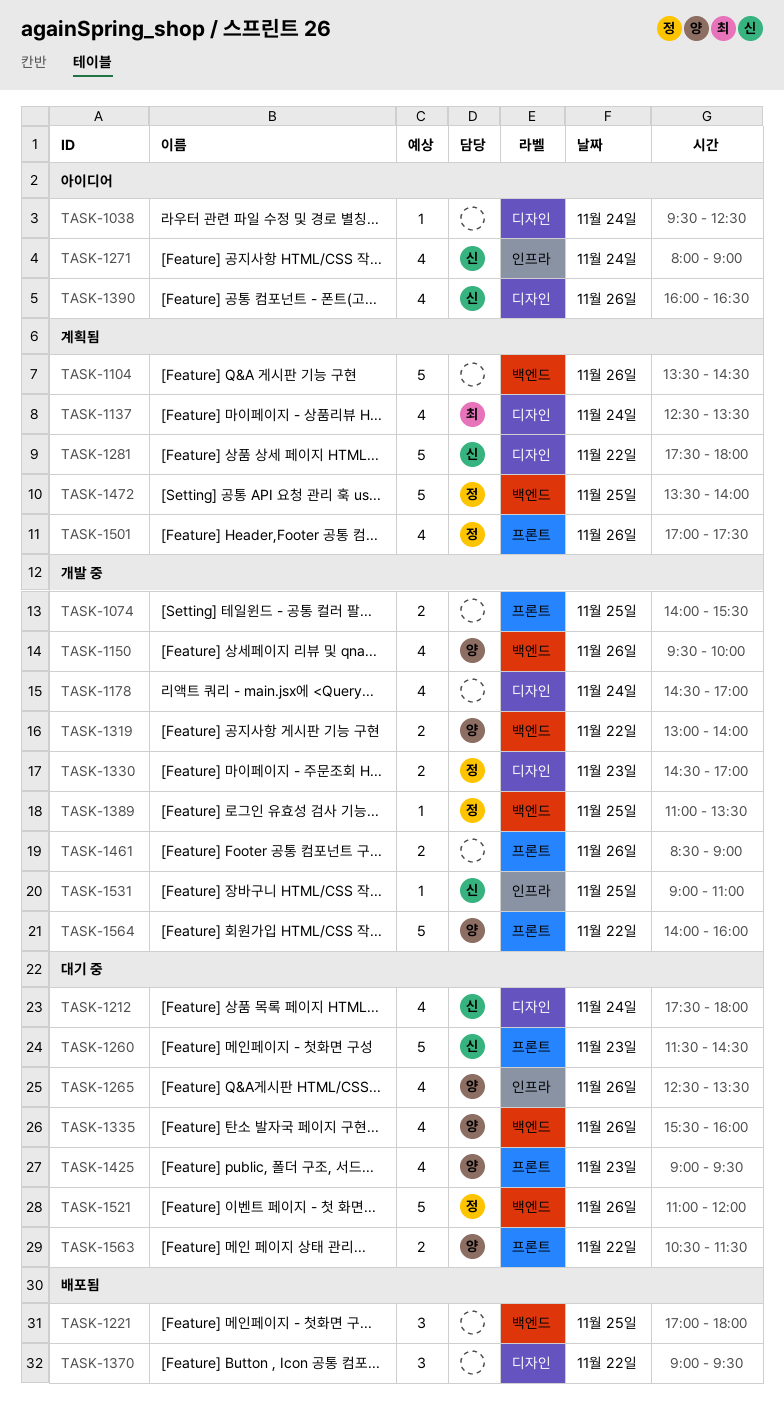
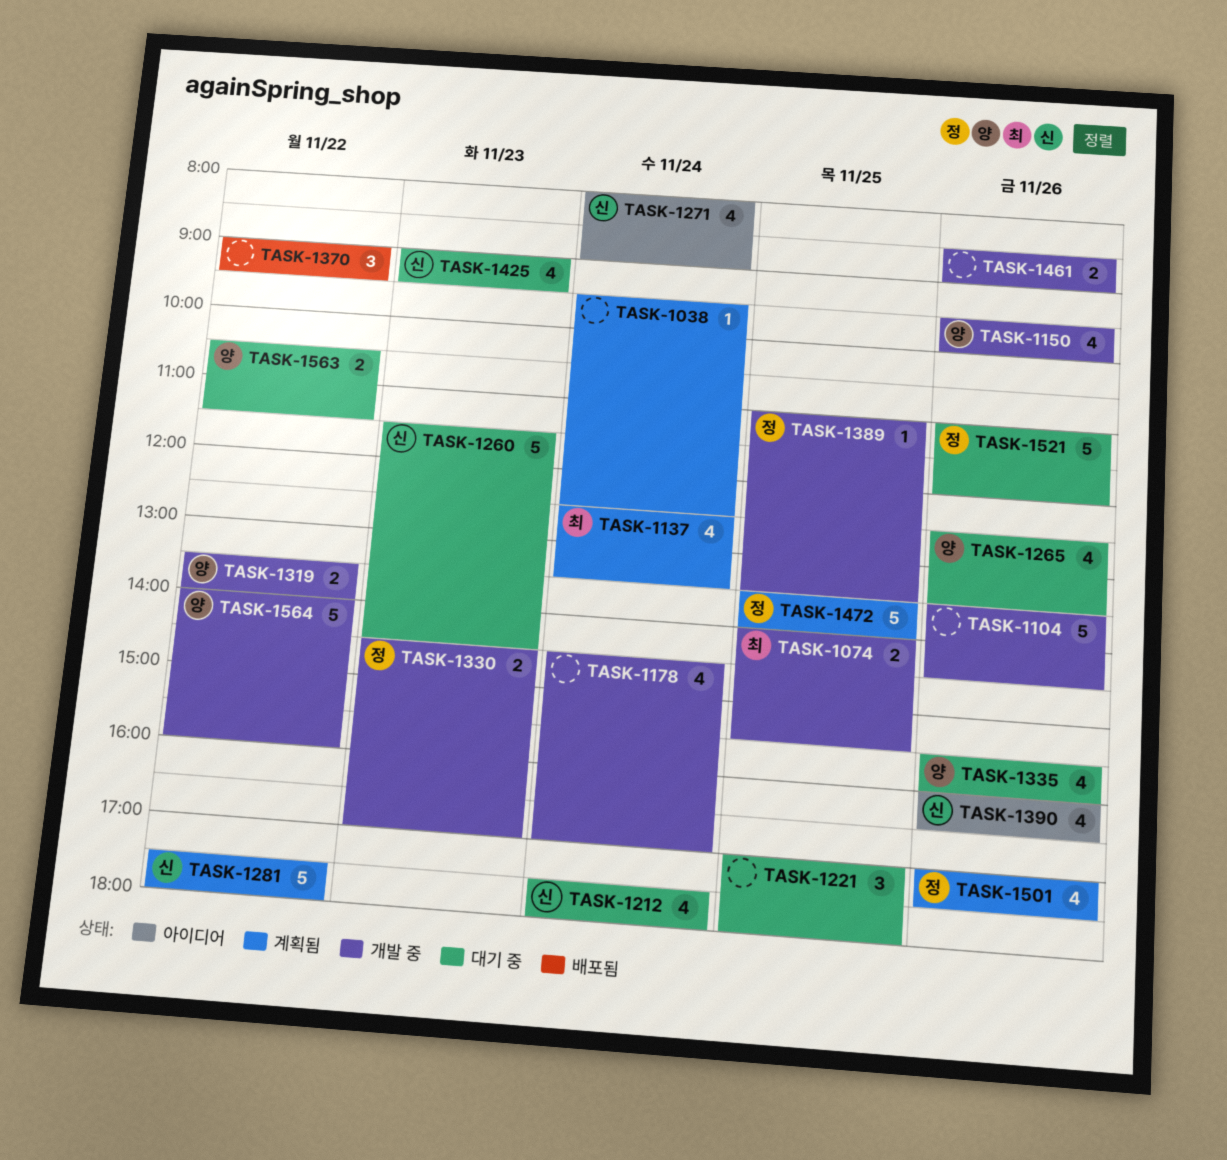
TASK-1038, status: 아이디어 -> 계획됨
TASK-1074, owner: none -> 최
TASK-1104, status: 계획됨 -> 개발 중
TASK-1221, status: 배포됨 -> 대기 중
TASK-1319, begins: 13:00 -> 13:30
TASK-1425, owner: 양 -> 신
TASK-1531: present -> none

